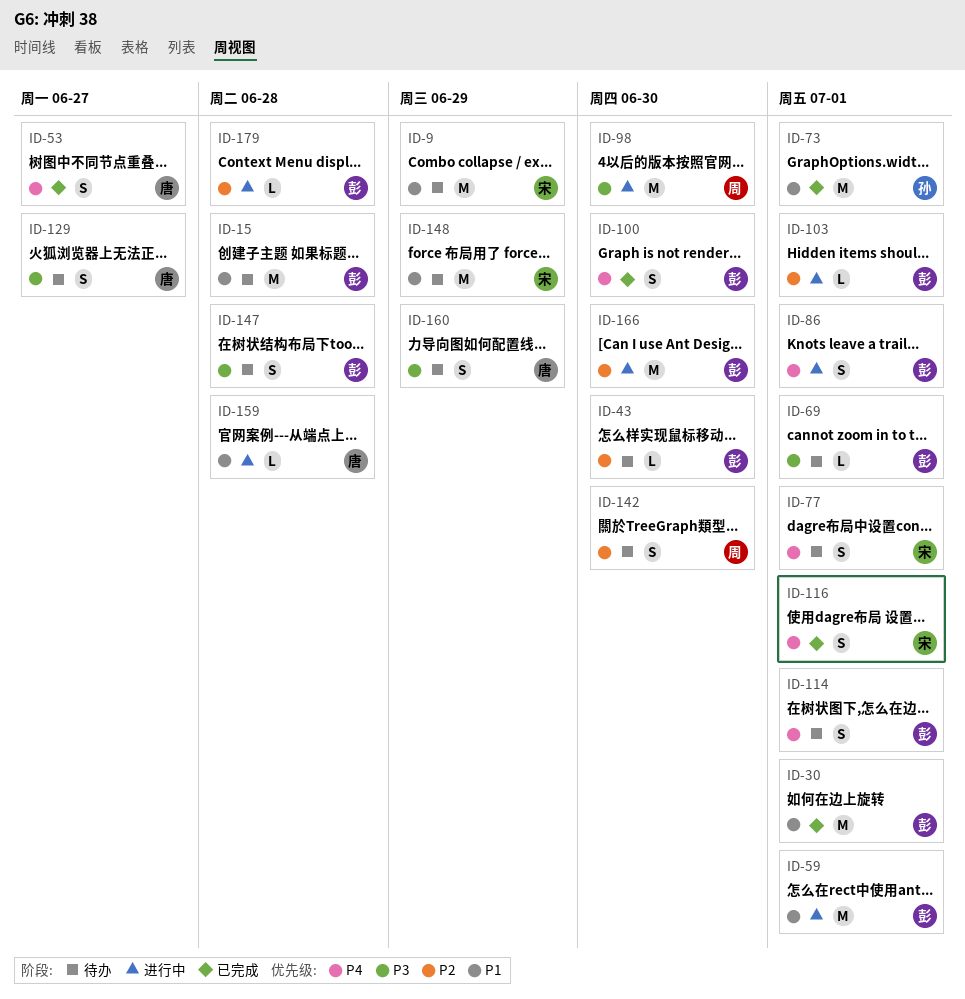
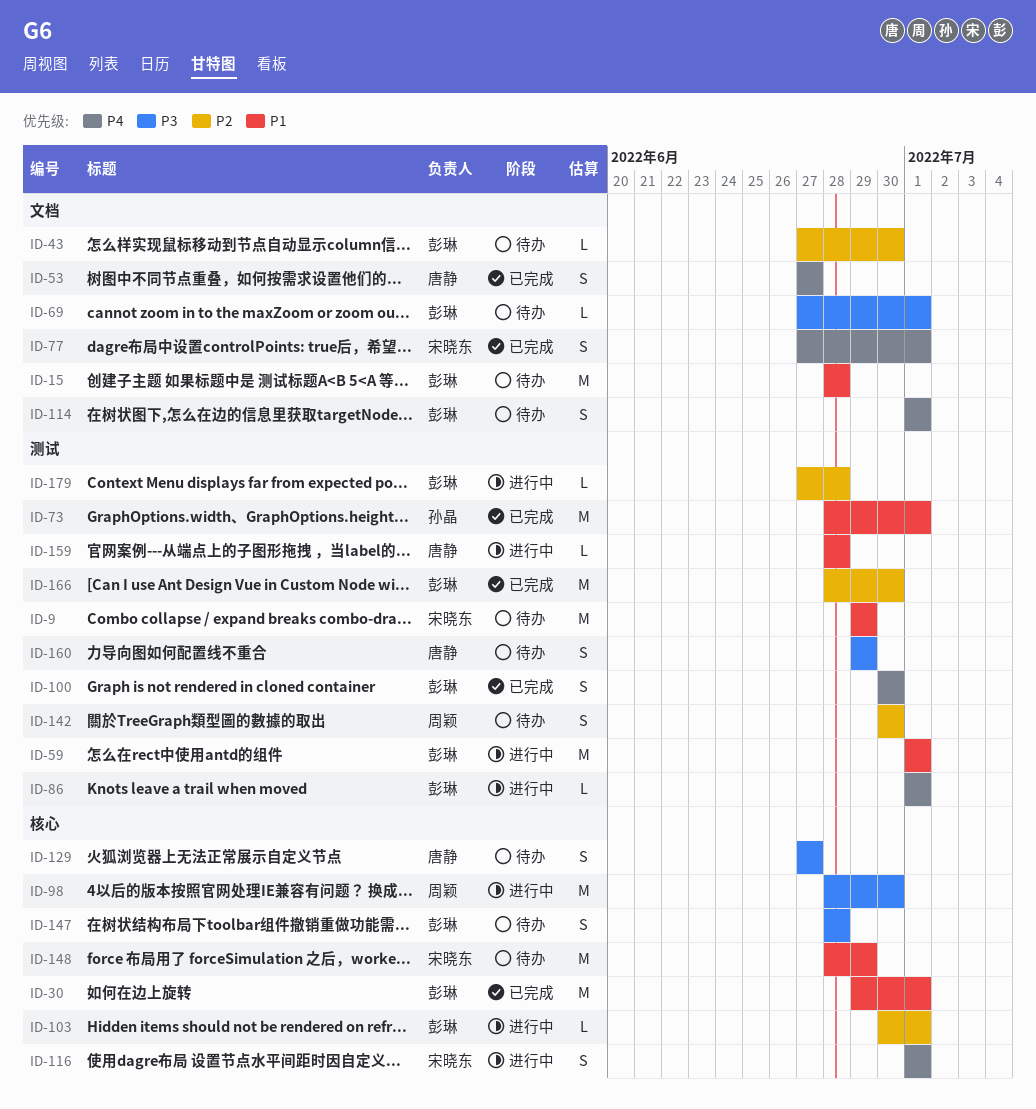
ID-77, status: 待办 -> 已完成
ID-86, estimate: S -> L
ID-116, status: 已完成 -> 进行中
ID-166, status: 进行中 -> 已完成

